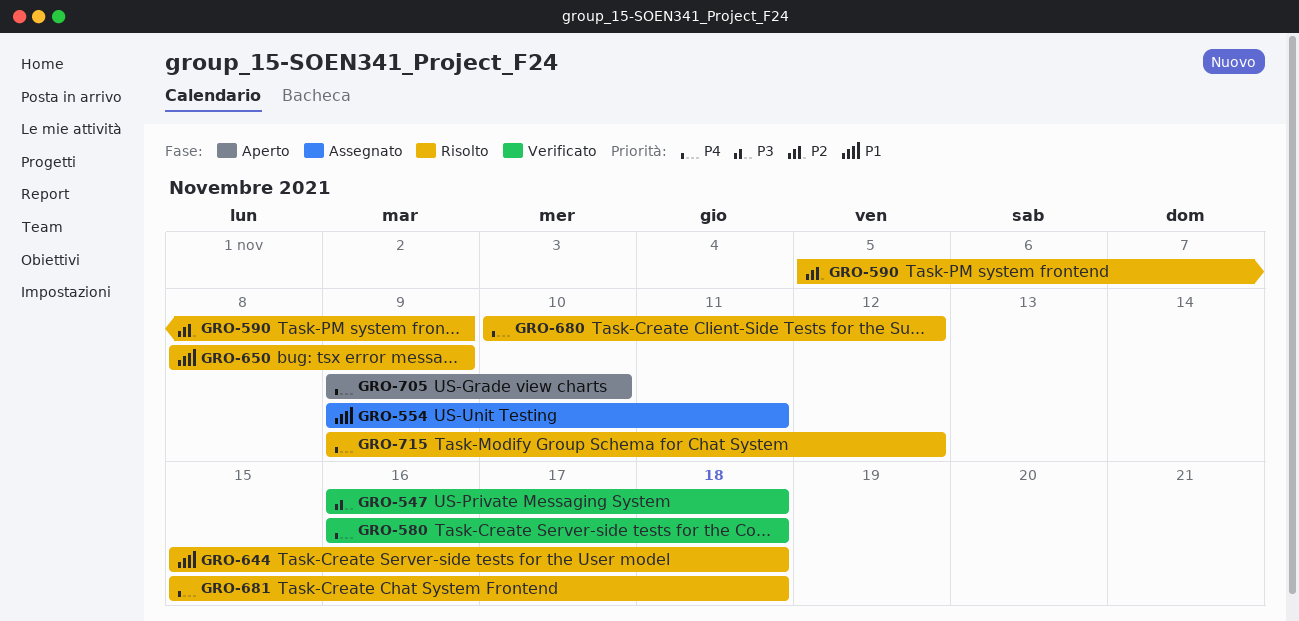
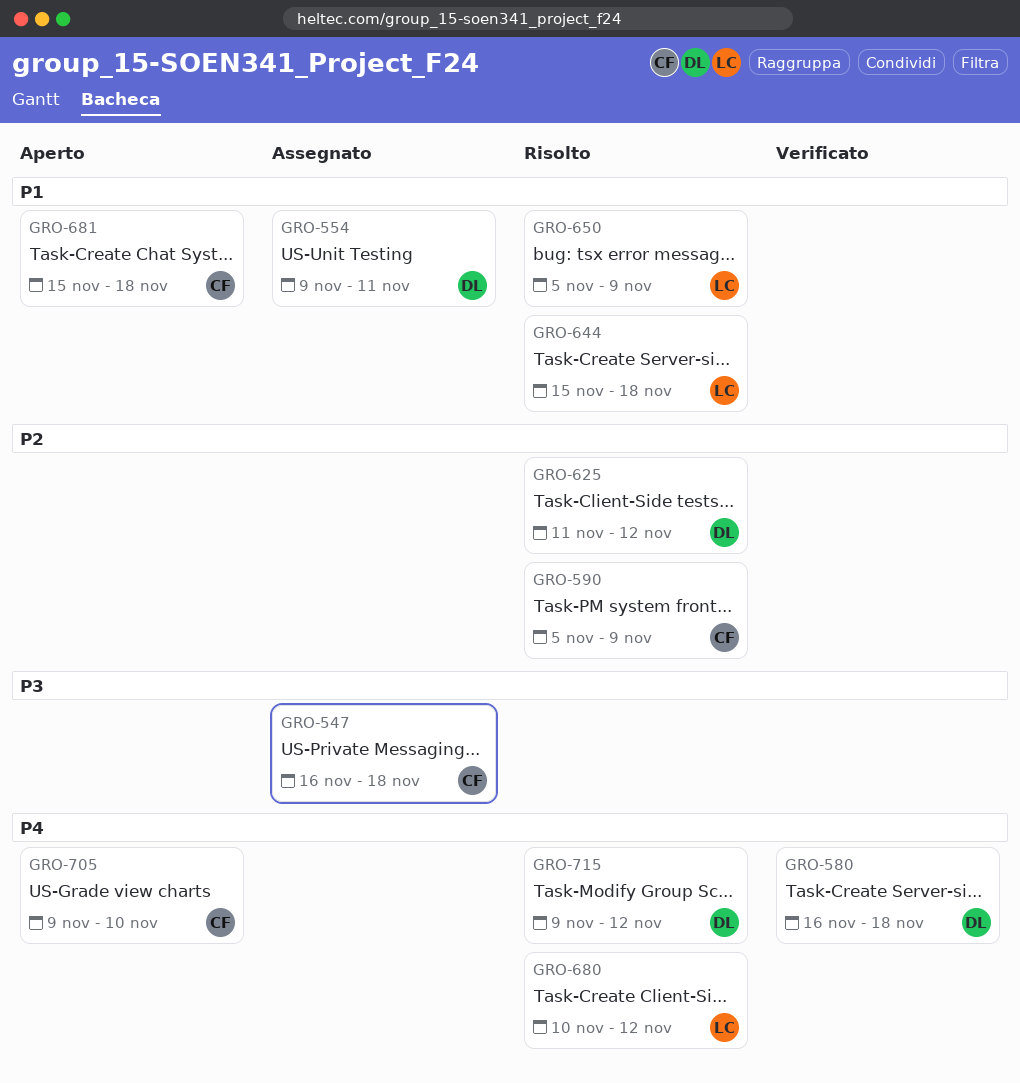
GRO-547, status: Verificato -> Assegnato
GRO-625: none -> present
GRO-650, start: Nov 8 -> Nov 5
GRO-681, status: Risolto -> Aperto
GRO-681, priority: P4 -> P1

